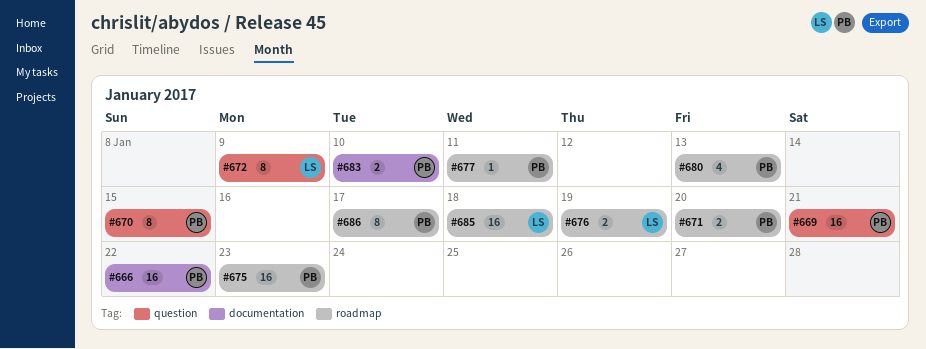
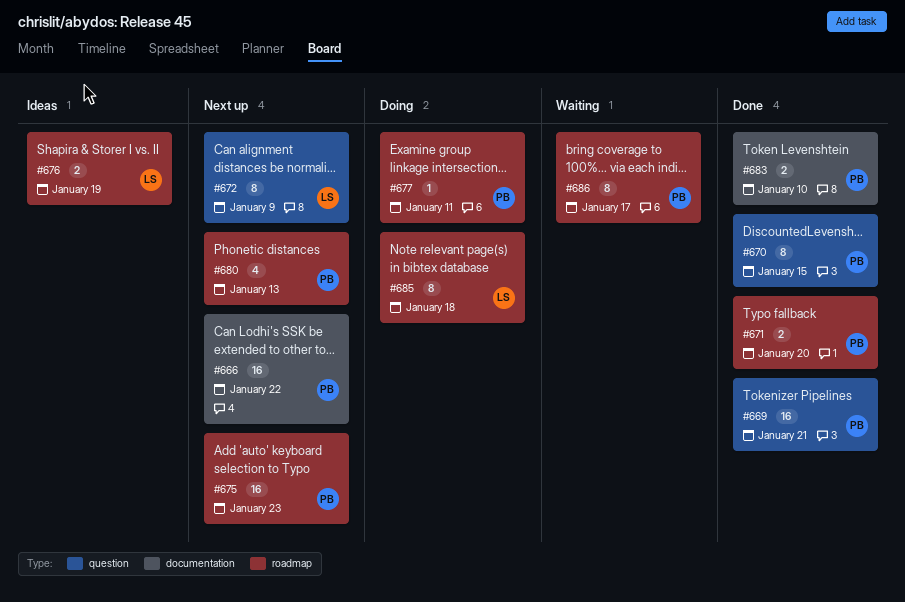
#685, estimate: 16 -> 8

